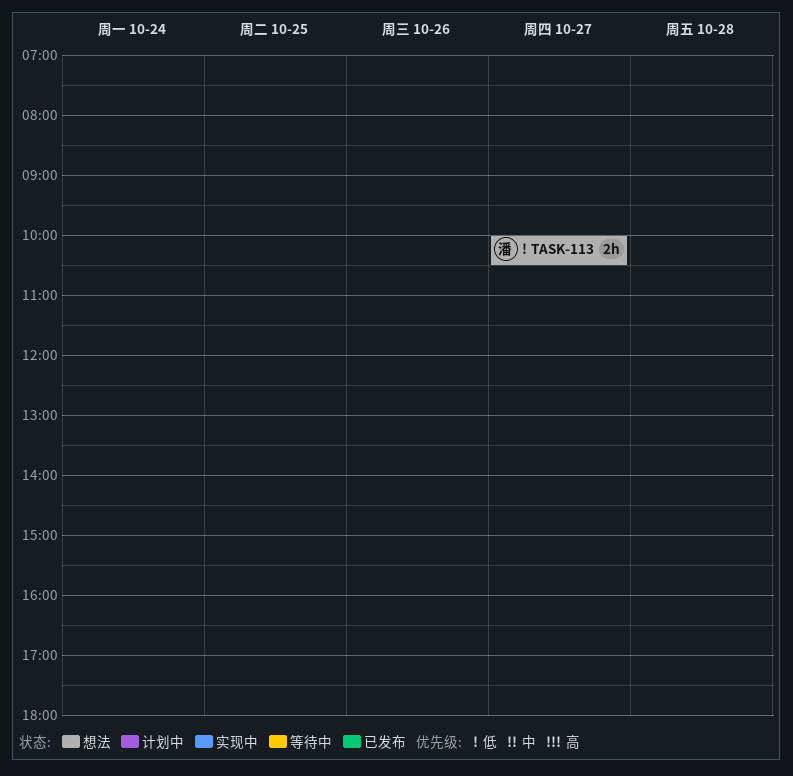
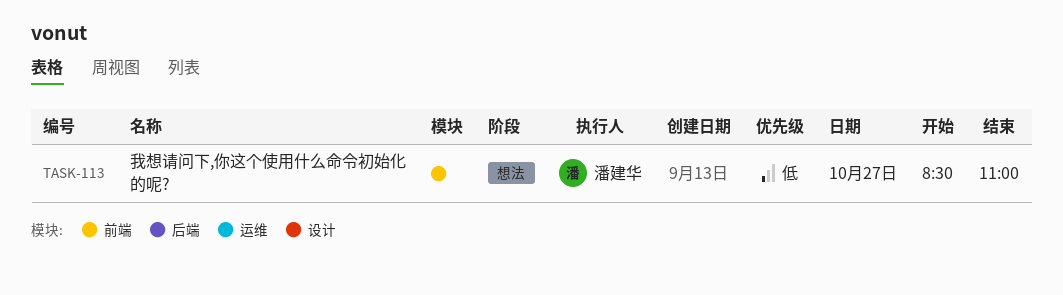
TASK-113, begins: 10:00 -> 08:30
TASK-113, ends: 10:30 -> 11:00

